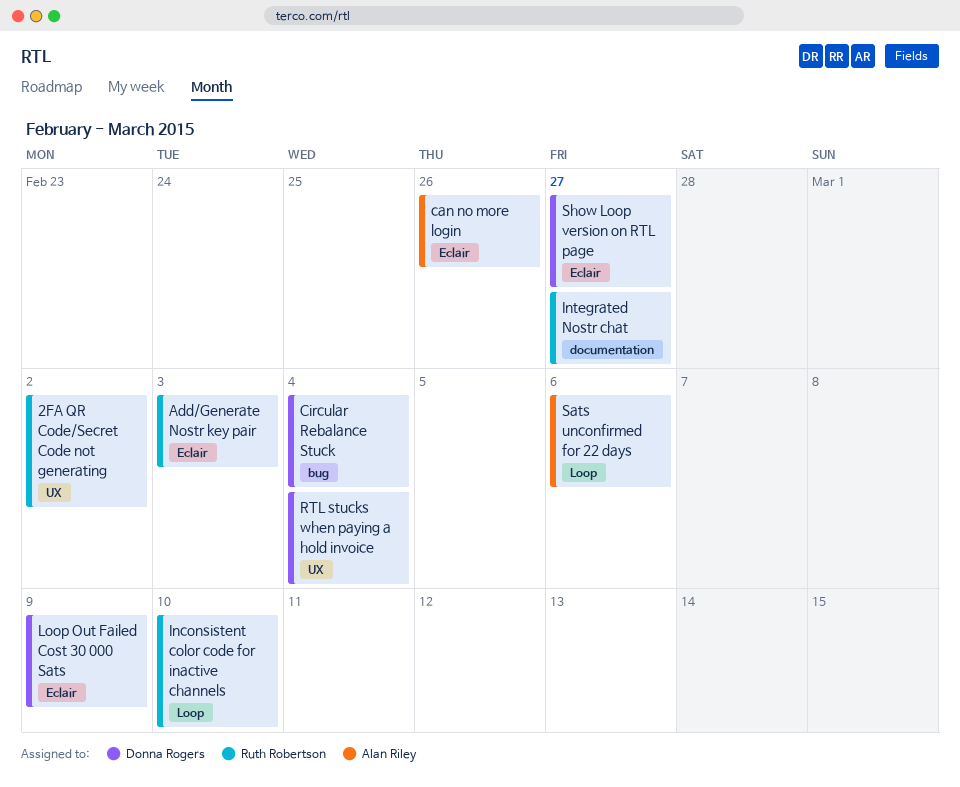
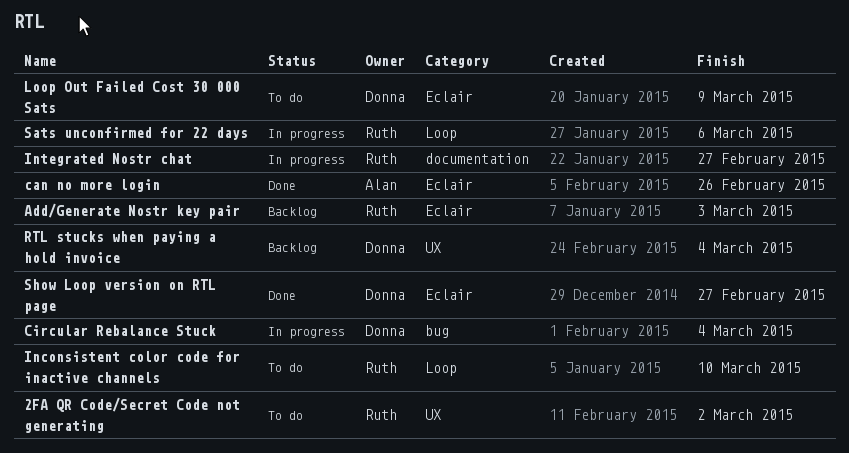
Sats unconfirmed for 22 days, owner: Alan Riley -> Ruth Robertson

